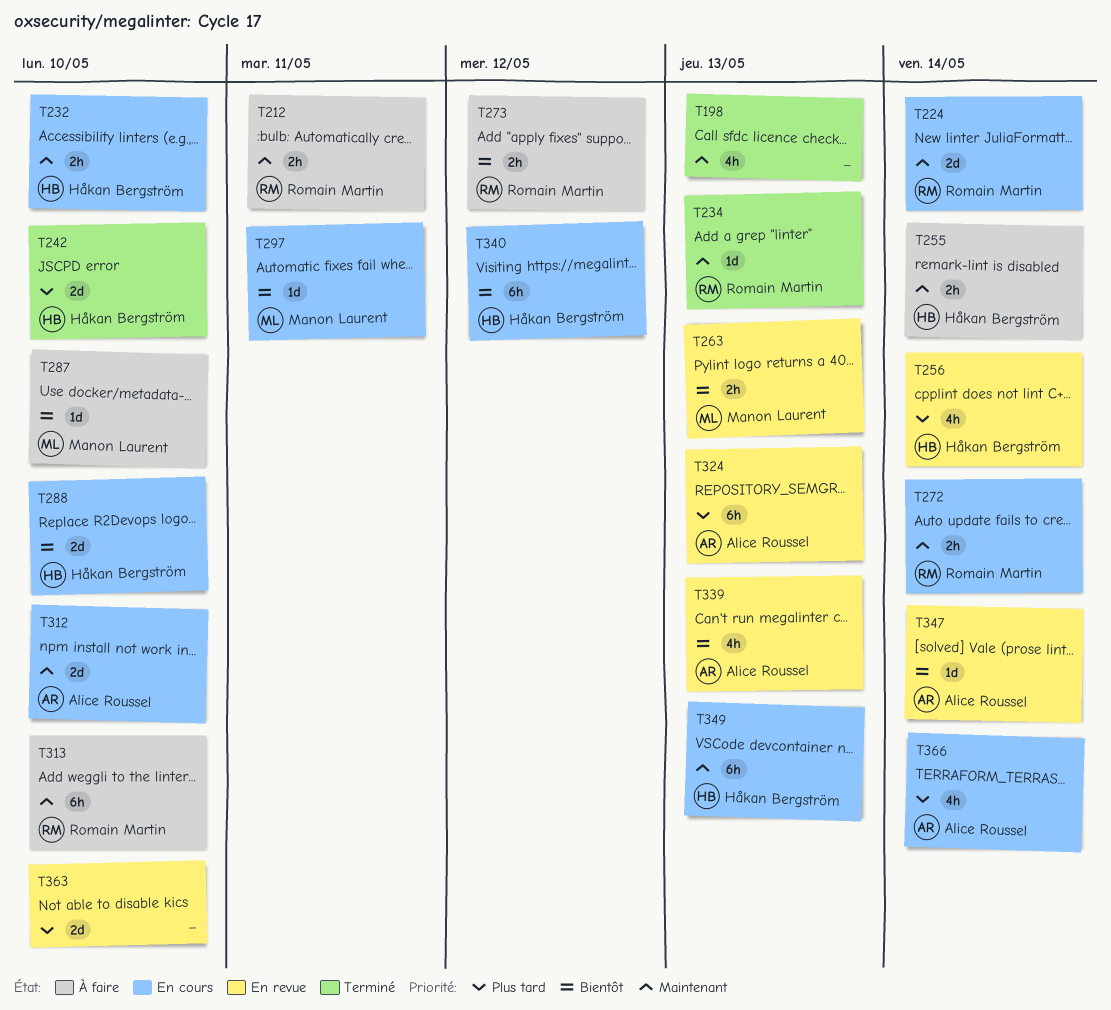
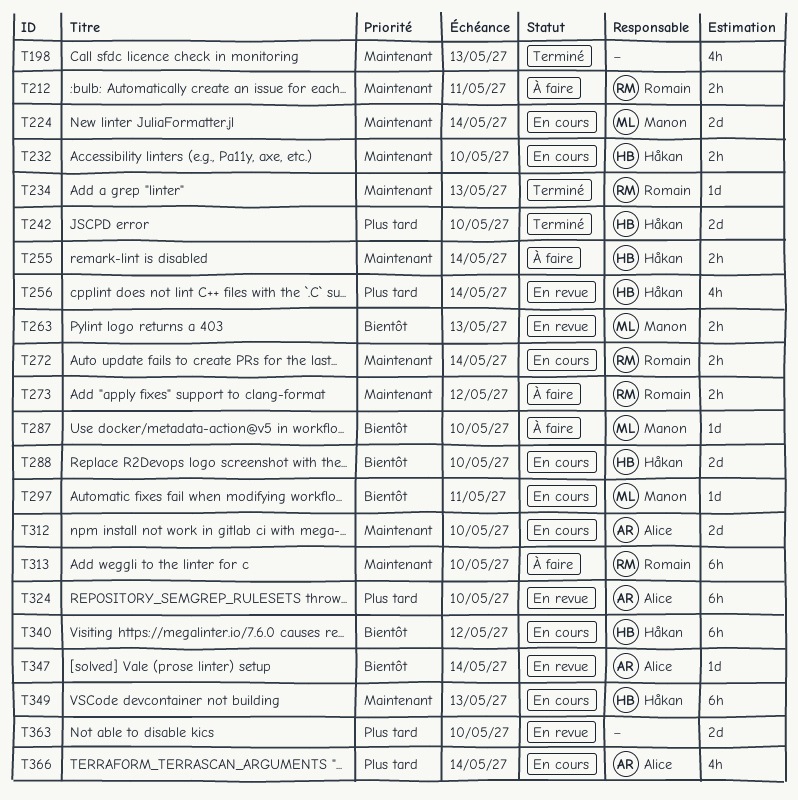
T224, owner: Romain Martin -> Manon Laurent
T273, priority: Bientôt -> Maintenant
T324, due: May 13 -> May 10
T339: present -> none

